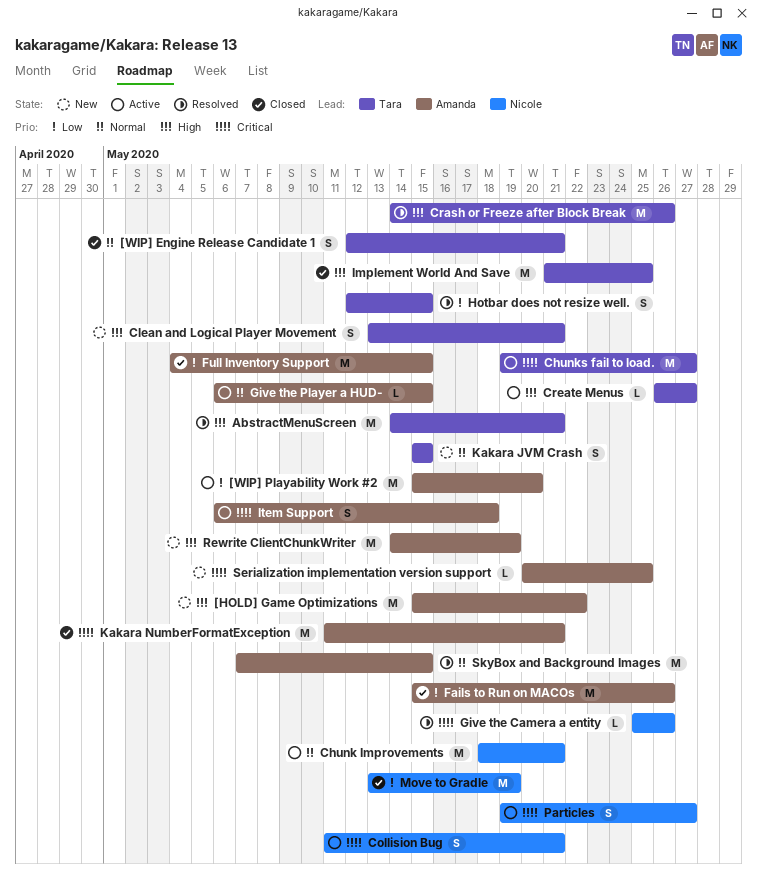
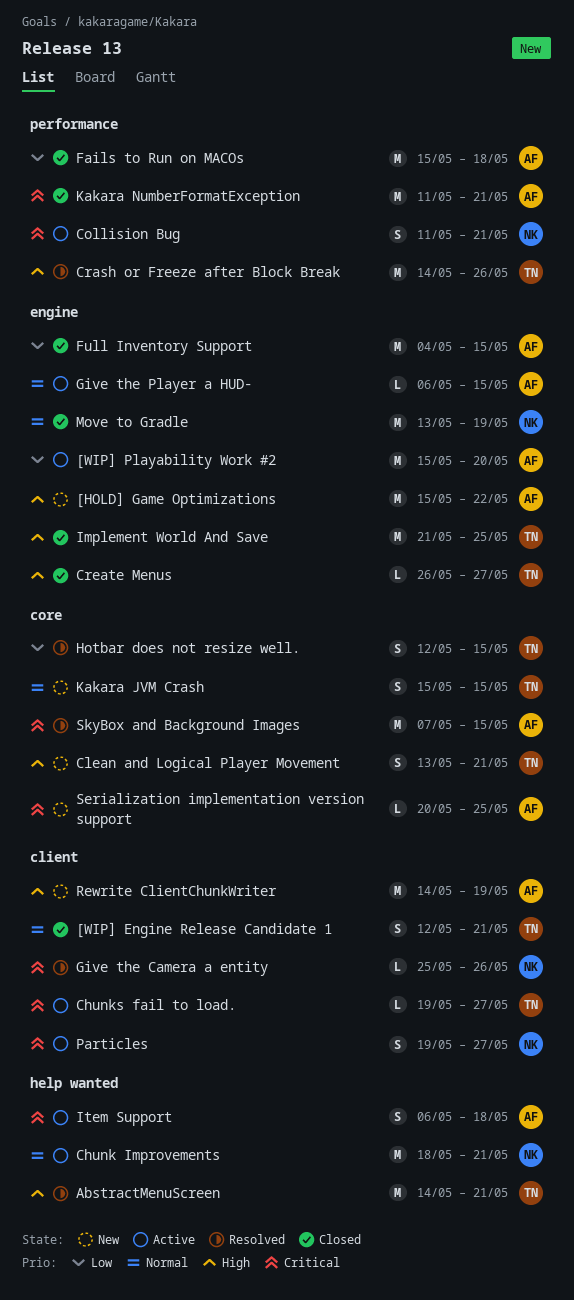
Chunks fail to load., estimate: M -> L
Create Menus, status: Active -> Closed
Fails to Run on MACOs, due: May 26 -> May 18
Move to Gradle, priority: Low -> Normal
SkyBox and Background Images, priority: Normal -> Critical

